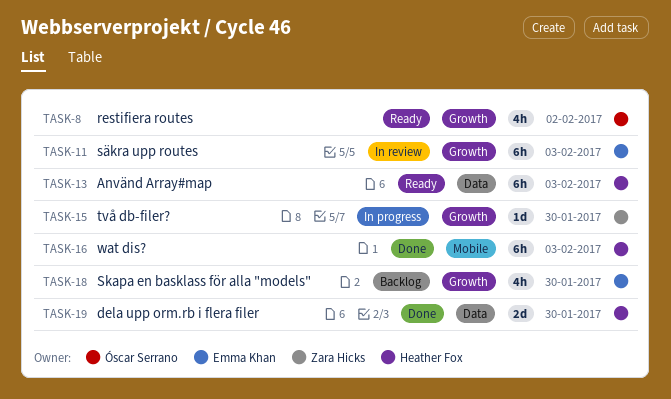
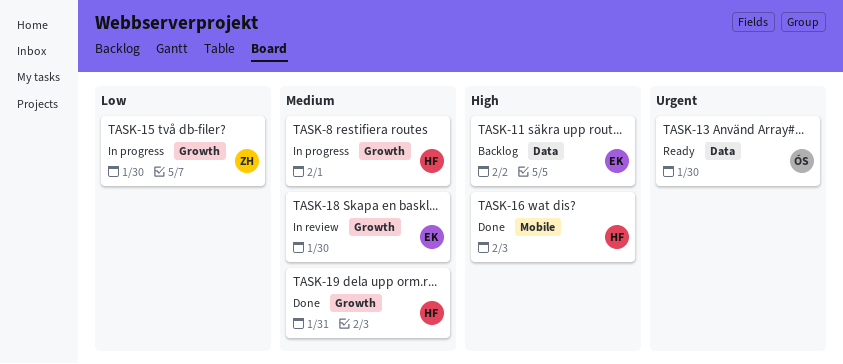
TASK-8, status: Ready -> In progress
TASK-8, owner: Óscar Serrano -> Heather Fox
TASK-8, due: Feb 2 -> Feb 1
TASK-11, status: In review -> Backlog
TASK-11, label: Growth -> Data
TASK-11, due: Feb 3 -> Feb 2
TASK-13, owner: Heather Fox -> Óscar Serrano
TASK-13, due: Feb 3 -> Jan 30
TASK-18, status: Backlog -> In review
TASK-19, label: Data -> Growth
TASK-19, due: Jan 30 -> Jan 31

